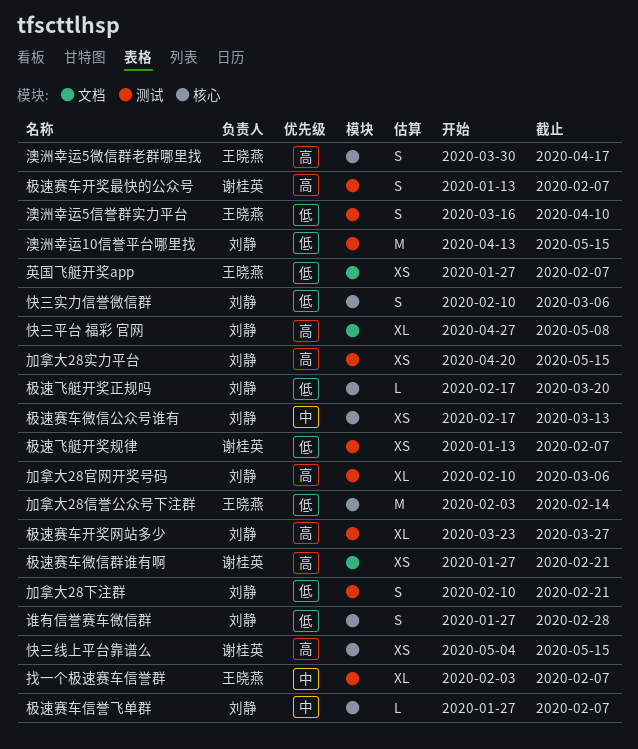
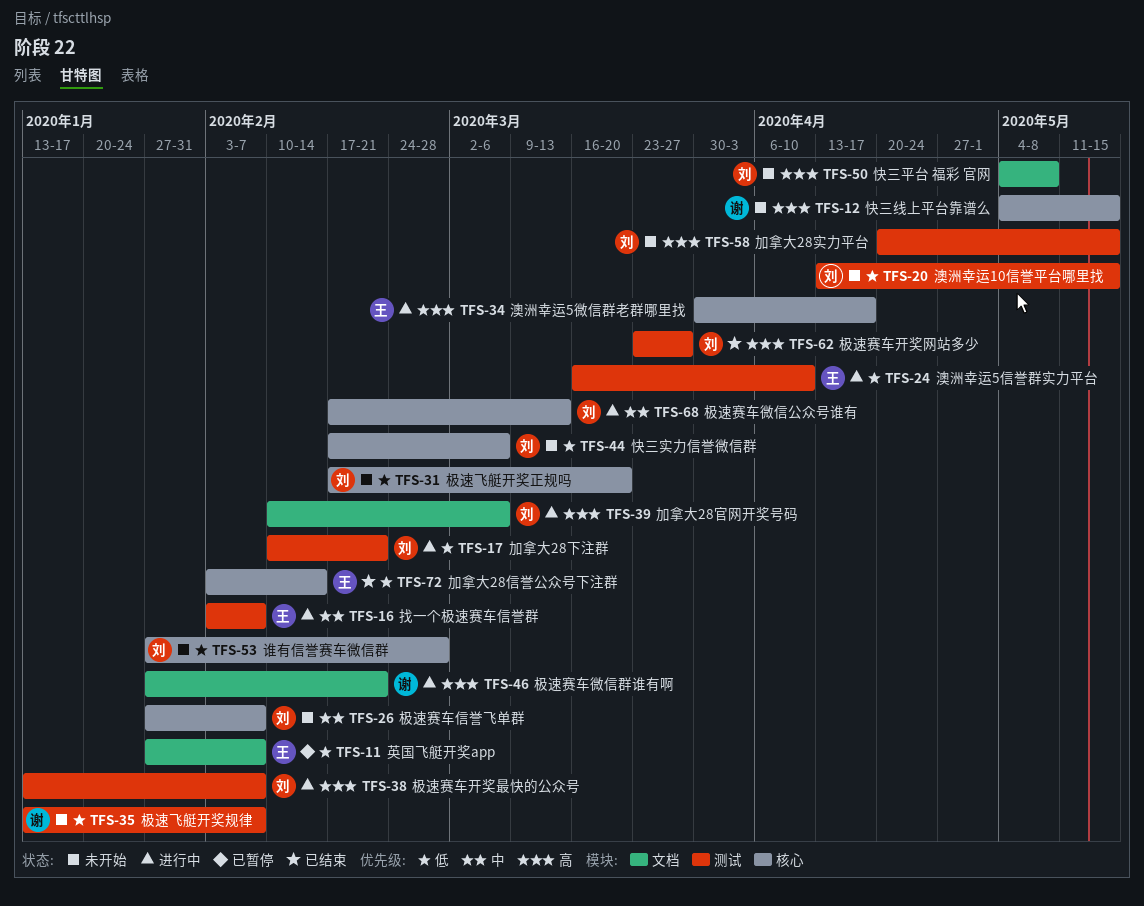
加拿大28官网开奖号码, label: 测试 -> 文档
快三实力信誉微信群, start: Feb 10 -> Feb 17
快三平台 福彩 官网, start: Apr 27 -> May 4
极速赛车开奖最快的公众号, owner: 谢桂英 -> 刘静

